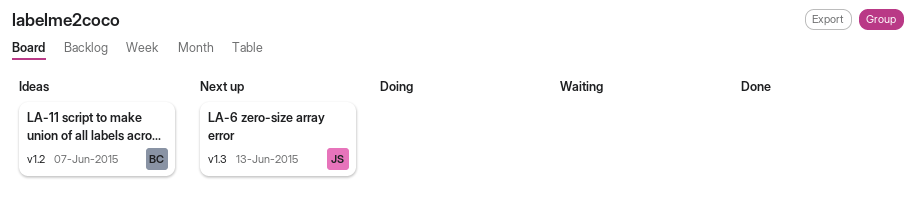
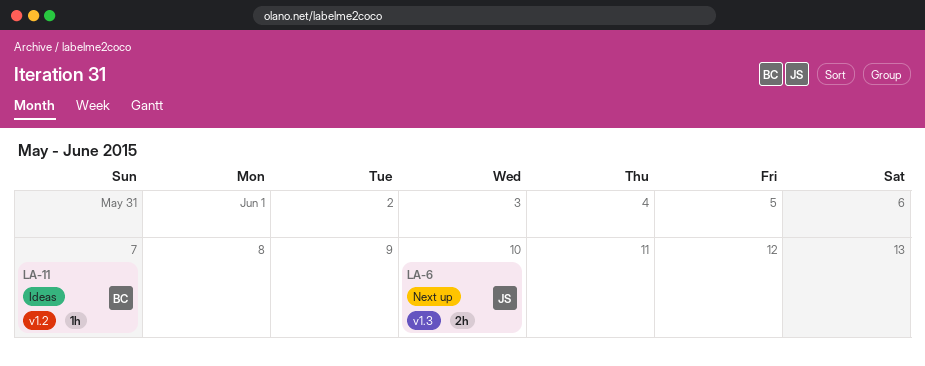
LA-6, due: Jun 13 -> Jun 10

